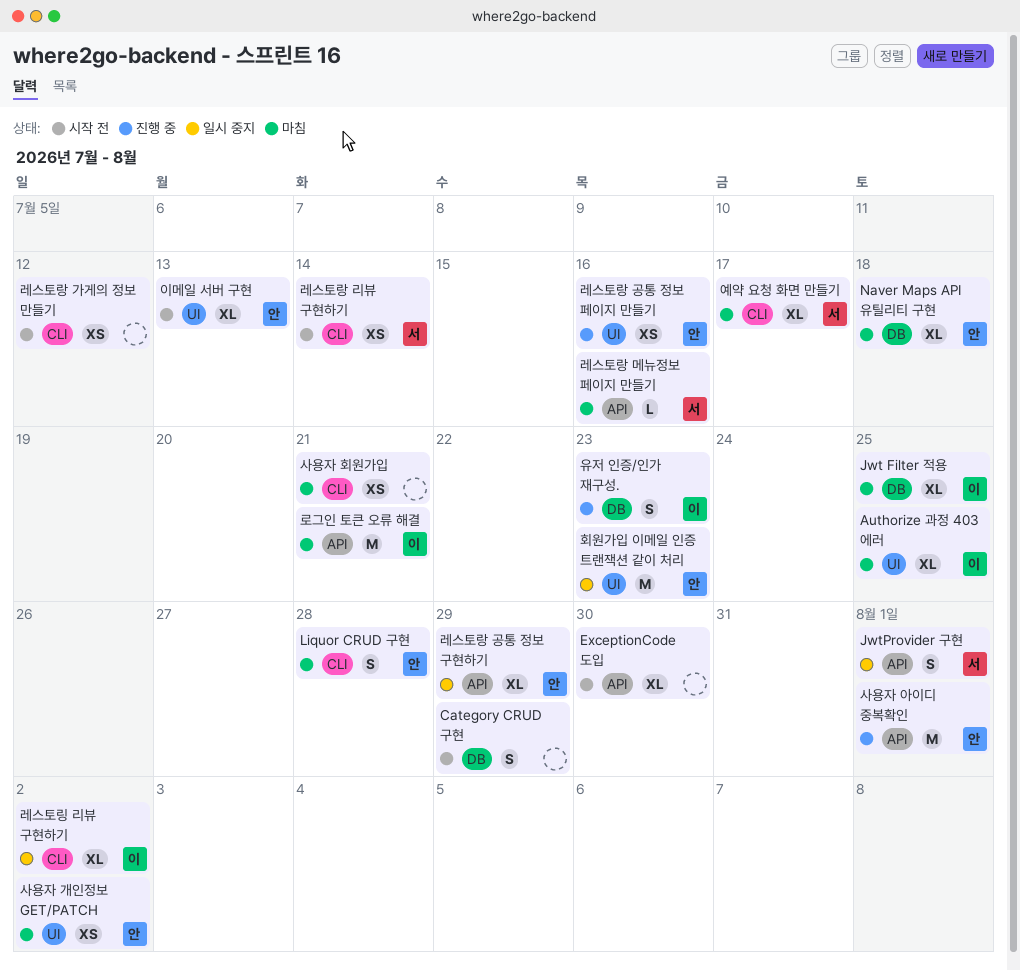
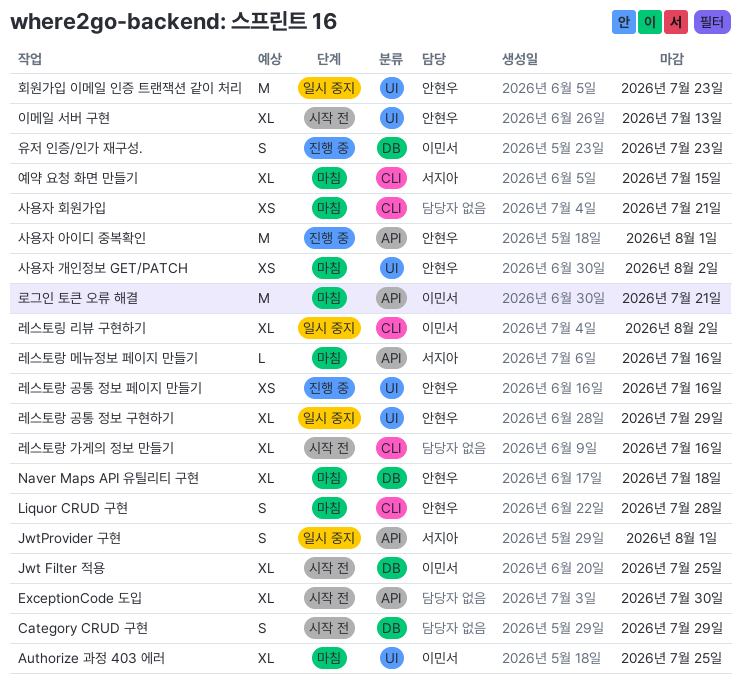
Jwt Filter 적용, status: 마침 -> 시작 전
레스토랑 가게의 정보 만들기, estimate: XS -> XL
레스토랑 가게의 정보 만들기, due: Jul 12 -> Jul 16
레스토랑 공통 정보 구현하기, label: API -> UI
레스토랑 리뷰 구현하기: present -> none
예약 요청 화면 만들기, due: Jul 17 -> Jul 15

